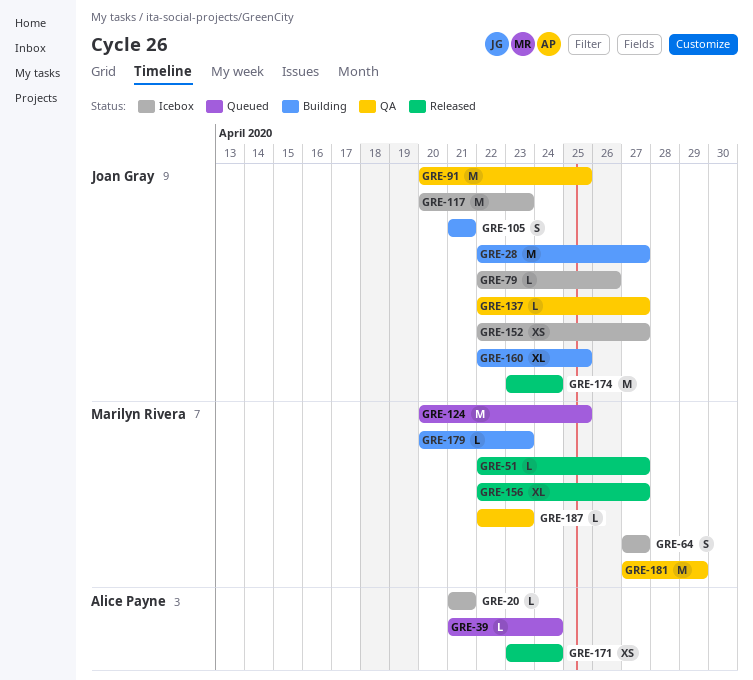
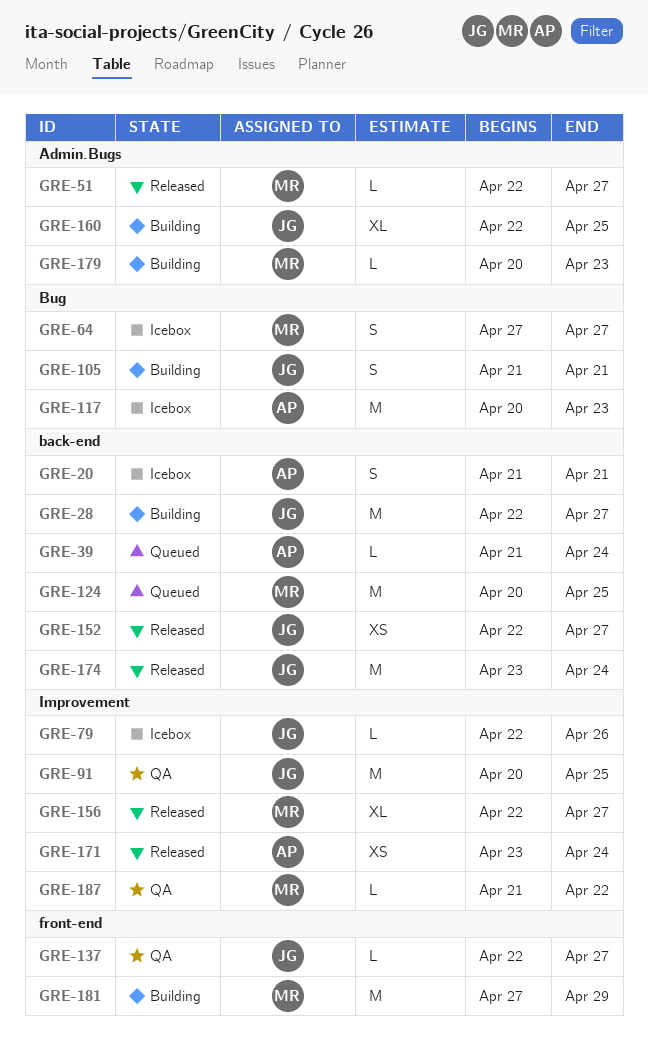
GRE-20, estimate: L -> S
GRE-117, owner: Joan Gray -> Alice Payne
GRE-152, status: Icebox -> Released
GRE-181, status: QA -> Building
GRE-187, start: Apr 22 -> Apr 21
GRE-187, due: Apr 23 -> Apr 22

